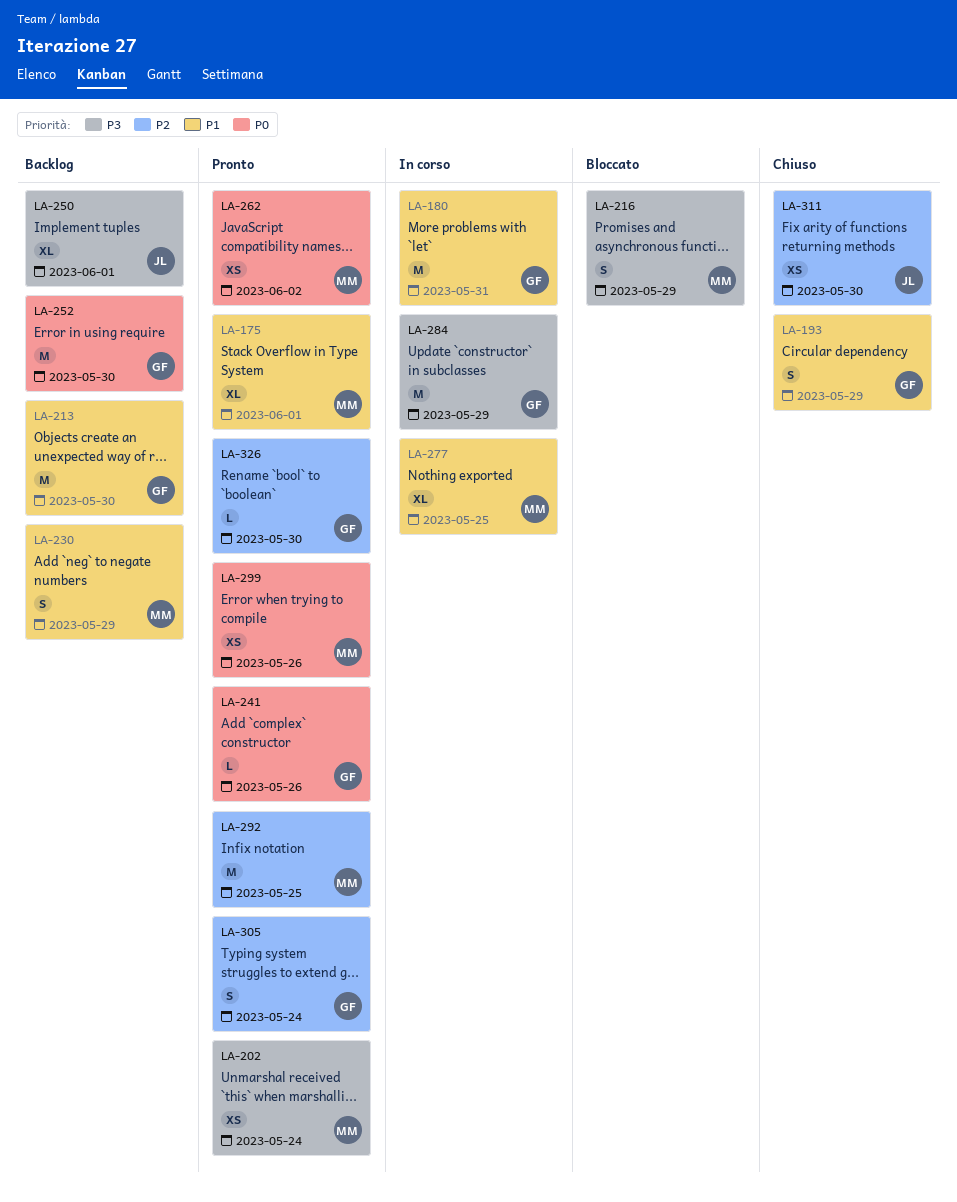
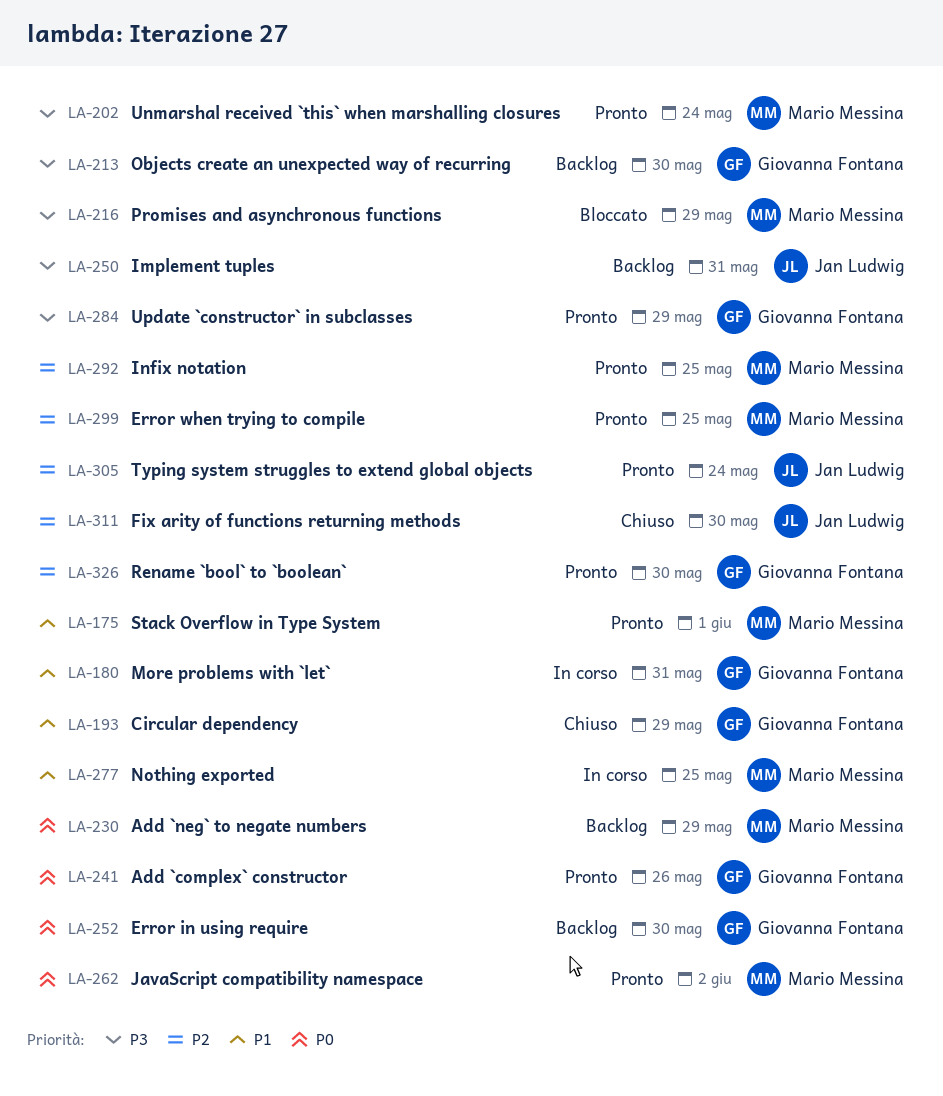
LA-213, priority: P1 -> P3
LA-230, priority: P1 -> P0
LA-250, due: Jun 1 -> May 31
LA-284, status: In corso -> Pronto
LA-299, priority: P0 -> P2
LA-299, due: May 26 -> May 25
LA-305, owner: Giovanna Fontana -> Jan Ludwig

